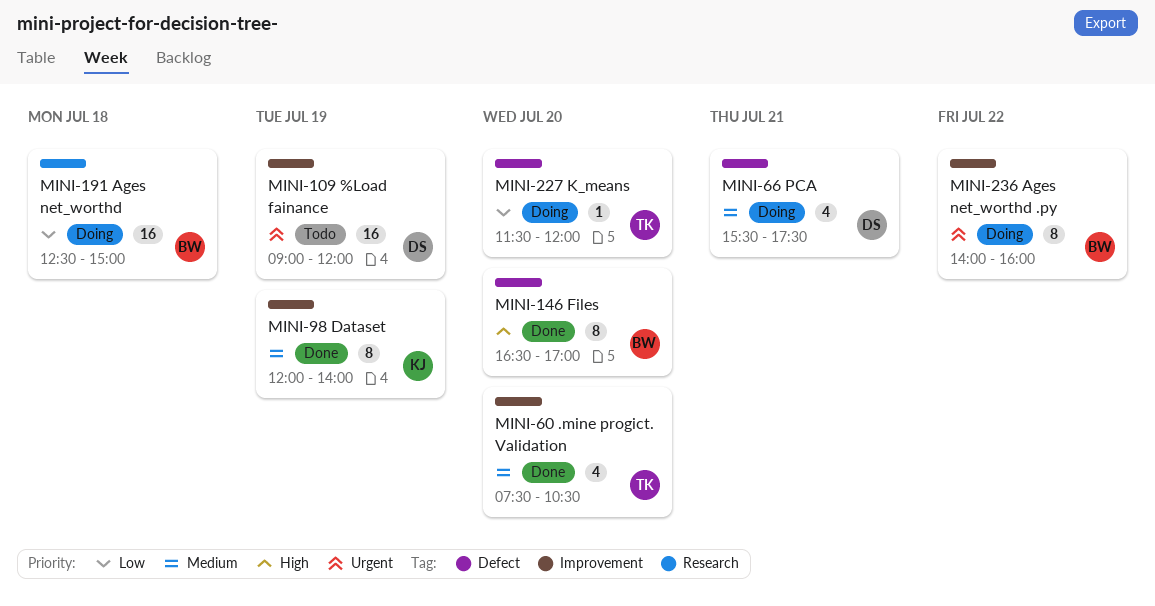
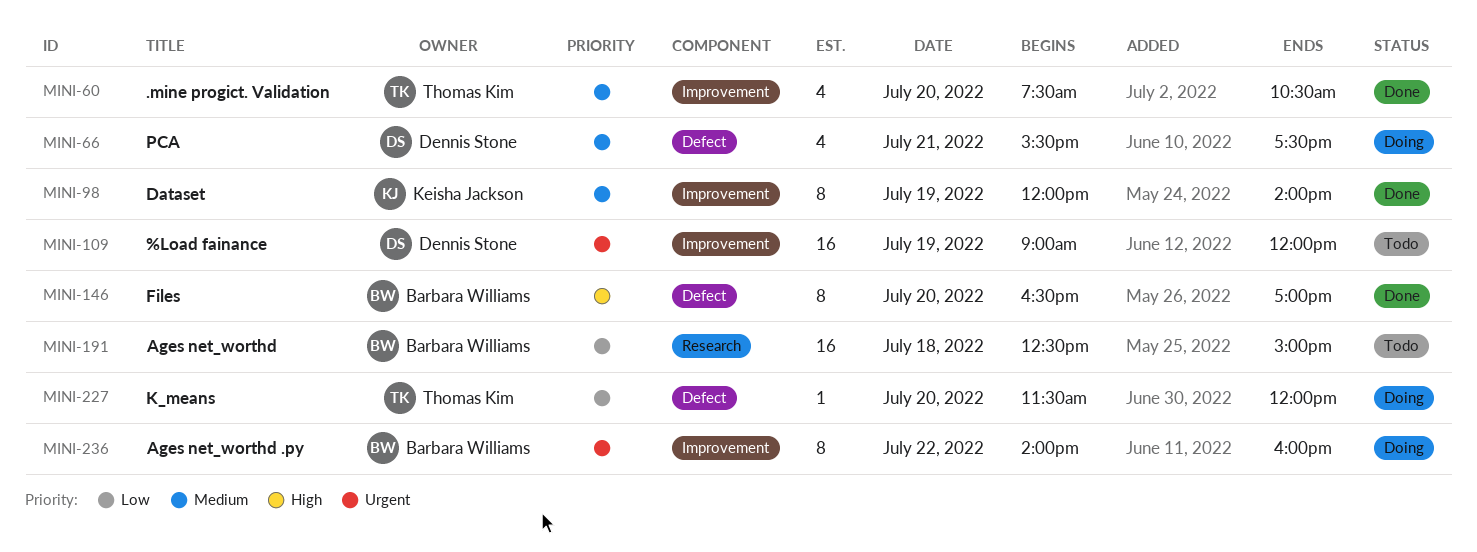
MINI-191, status: Doing -> Todo

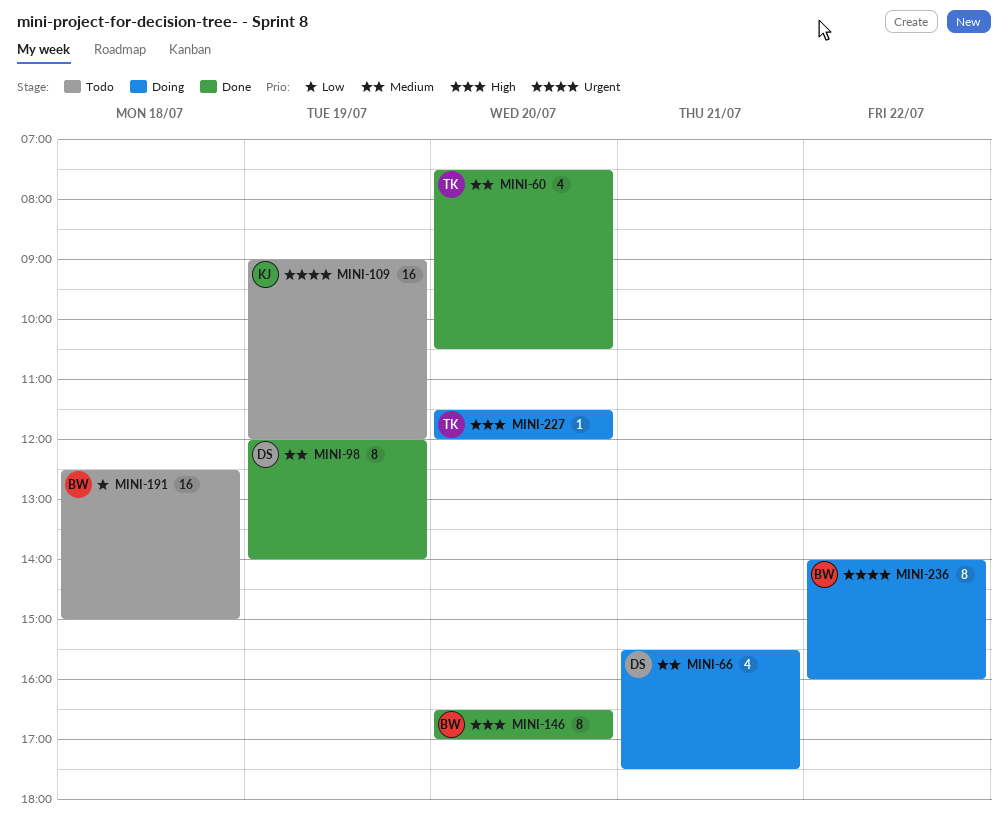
MINI-98, owner: Keisha Jackson -> Dennis Stone
MINI-109, owner: Dennis Stone -> Keisha Jackson
MINI-227, priority: Low -> High

